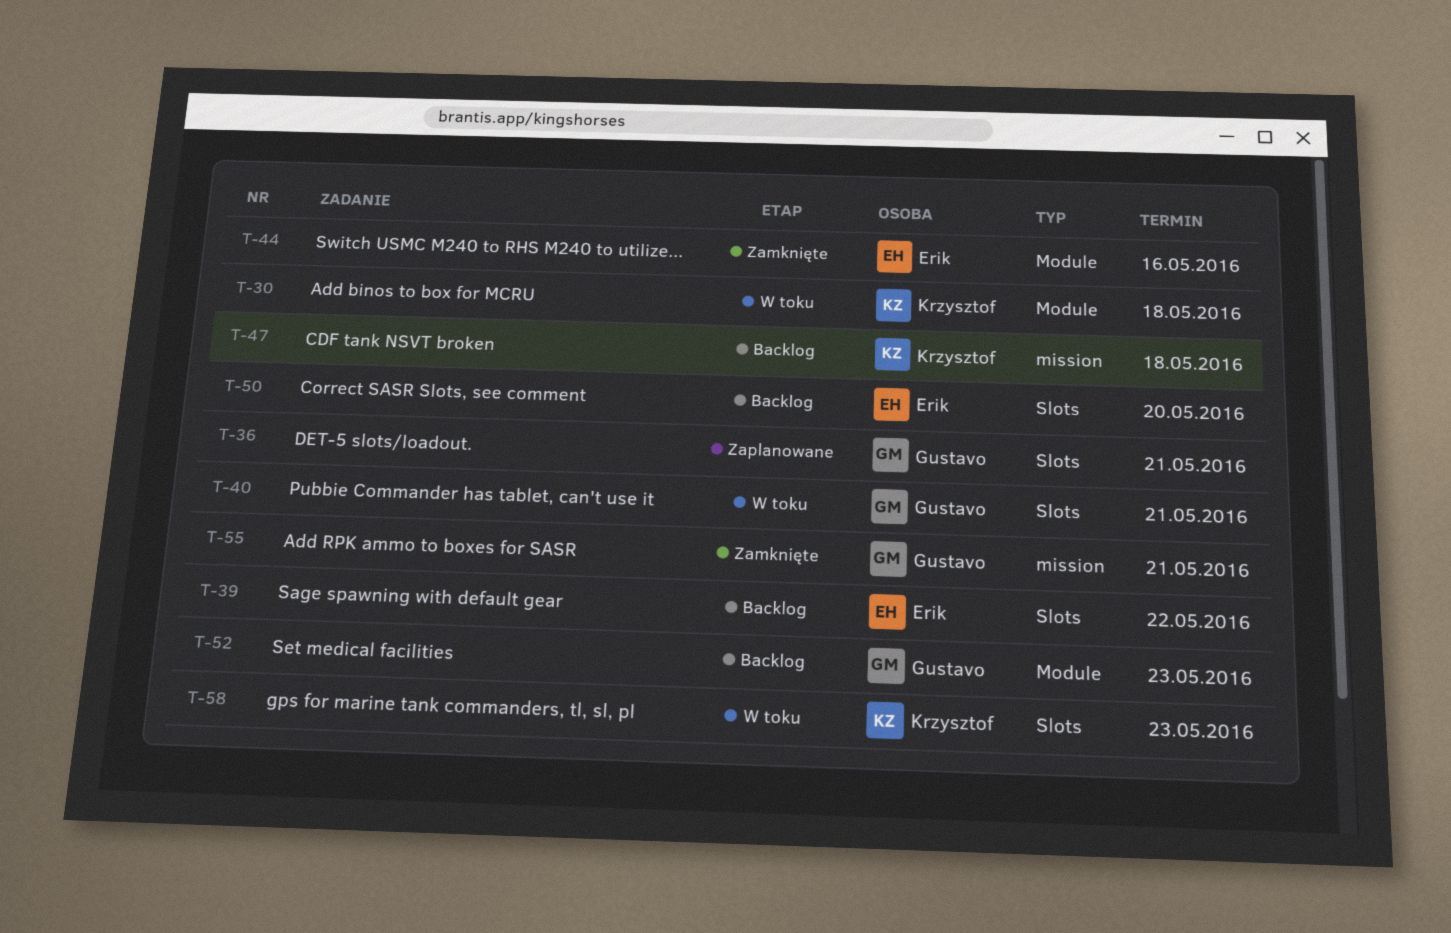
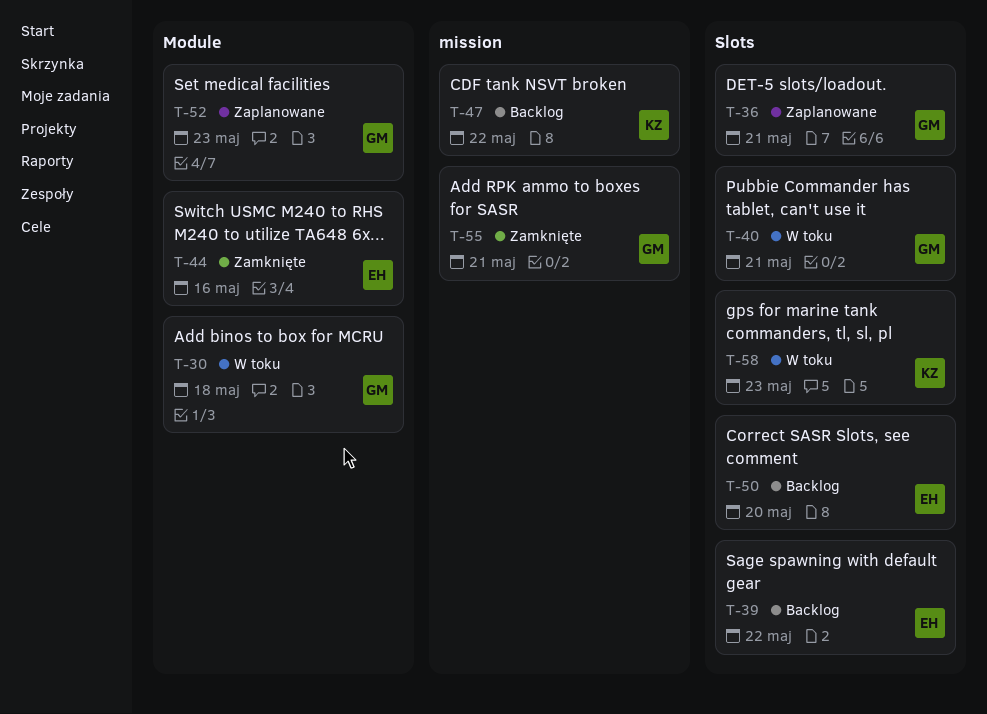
T-30, owner: Krzysztof -> Gustavo
T-47, due: May 18 -> May 22
T-52, status: Backlog -> Zaplanowane

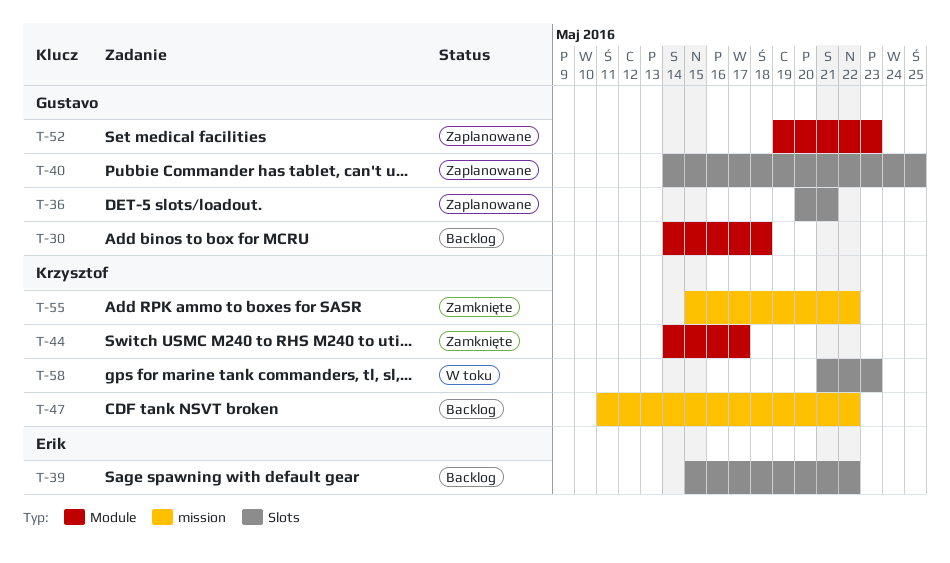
T-30, status: W toku -> Backlog
T-40, status: W toku -> Zaplanowane
T-40, due: May 21 -> May 25
T-44, owner: Erik -> Krzysztof
T-44, due: May 16 -> May 17
T-50: present -> none
T-55, owner: Gustavo -> Krzysztof
T-55, due: May 21 -> May 22

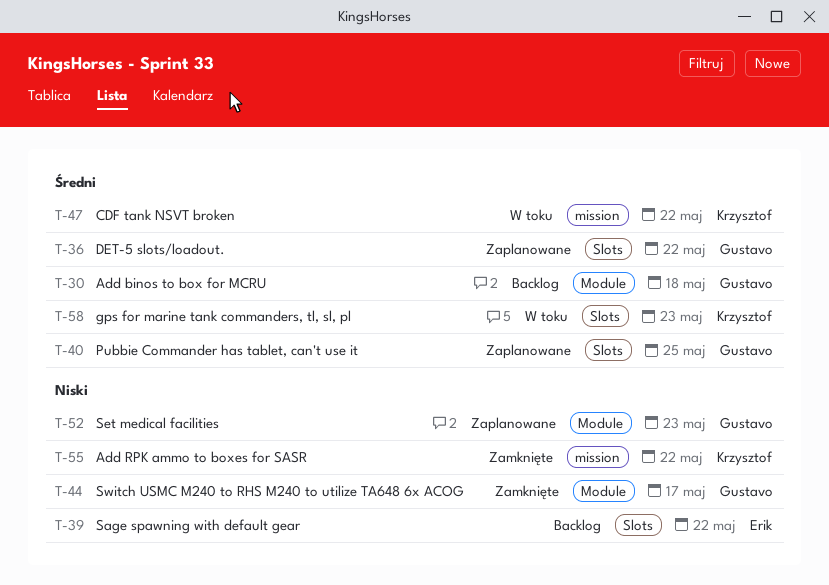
T-36, due: May 21 -> May 22
T-44, owner: Krzysztof -> Gustavo
T-47, status: Backlog -> W toku

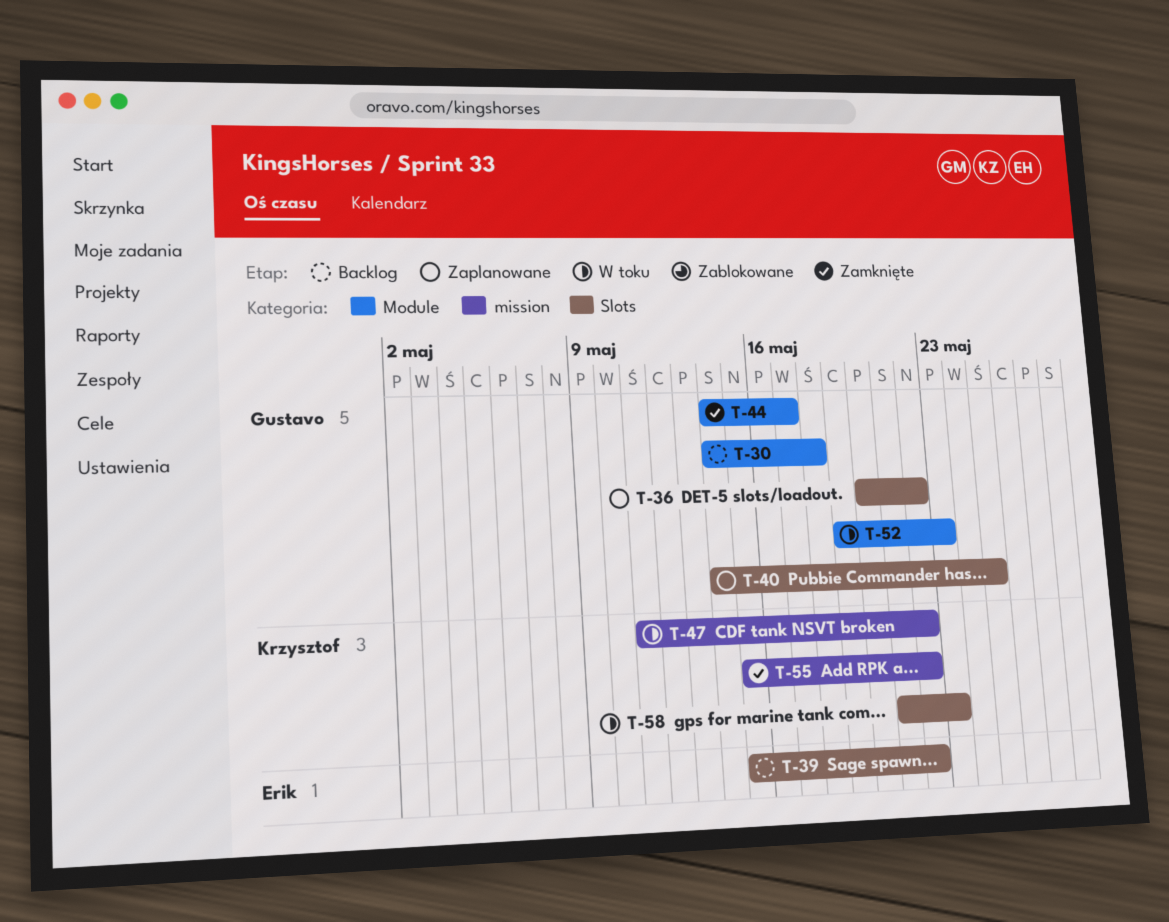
T-52, status: Zaplanowane -> W toku

